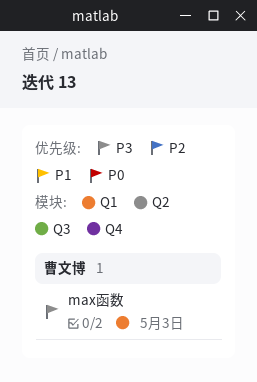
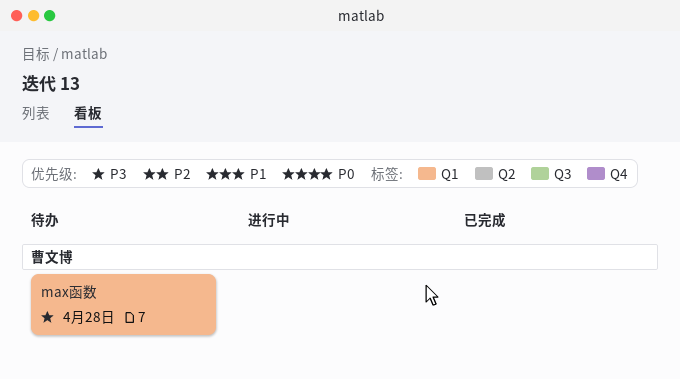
max函数, due: May 3 -> Apr 28

